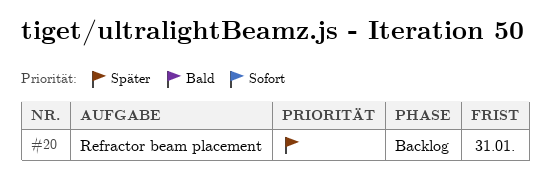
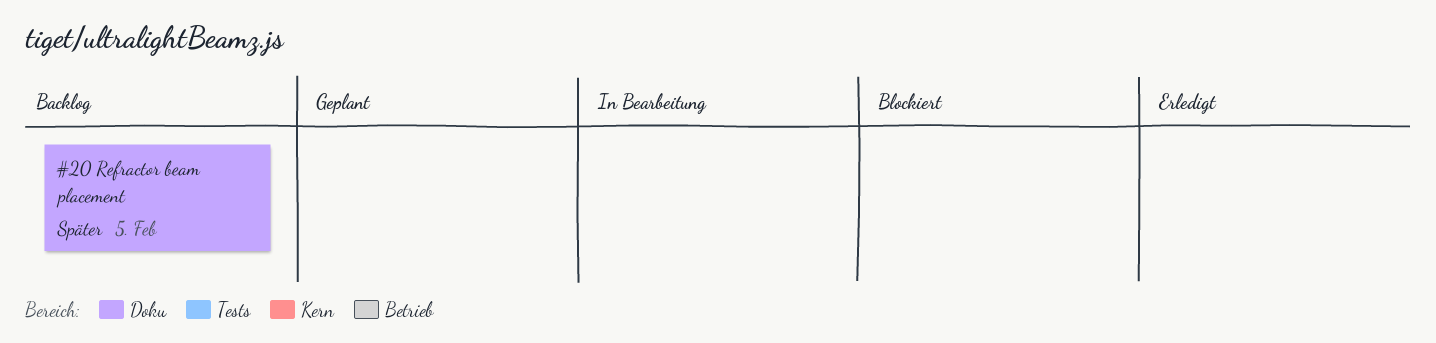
#20, due: Jan 31 -> Feb 5

